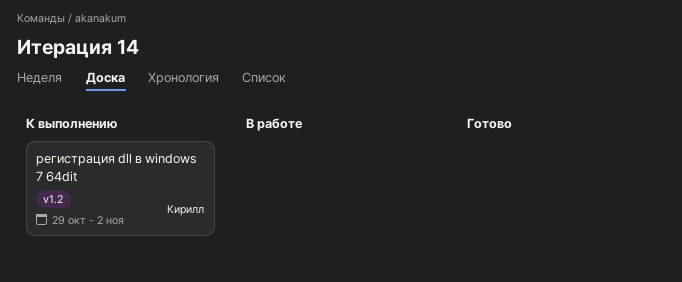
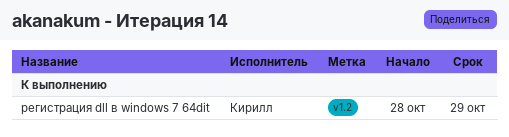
регистрация dll в windows 7 64dit, start: Oct 29 -> Oct 28
регистрация dll в windows 7 64dit, due: Nov 2 -> Oct 29

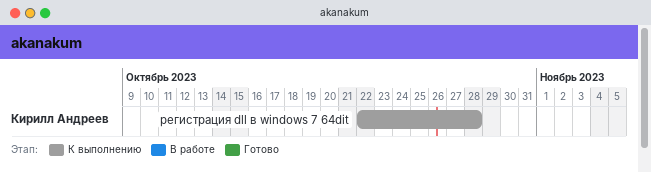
регистрация dll в windows 7 64dit, start: Oct 28 -> Oct 22
регистрация dll в windows 7 64dit, due: Oct 29 -> Oct 28

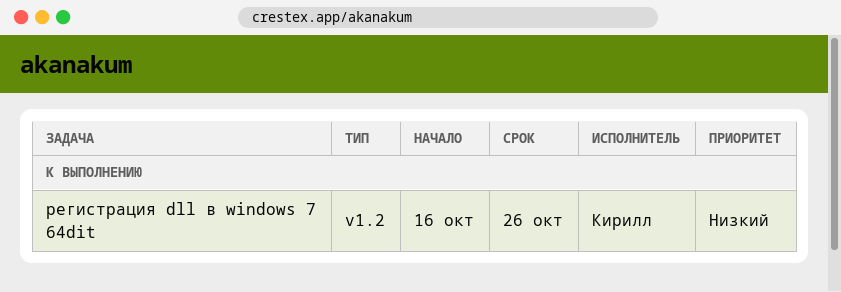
регистрация dll в windows 7 64dit, start: Oct 22 -> Oct 16
регистрация dll в windows 7 64dit, due: Oct 28 -> Oct 26

